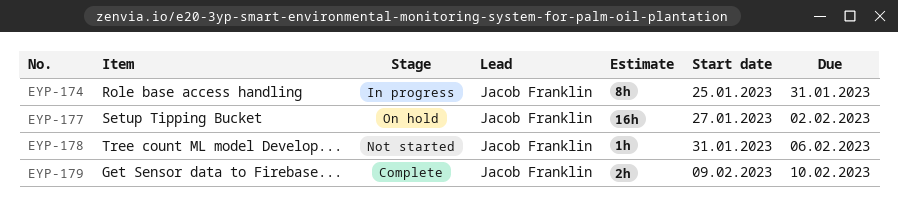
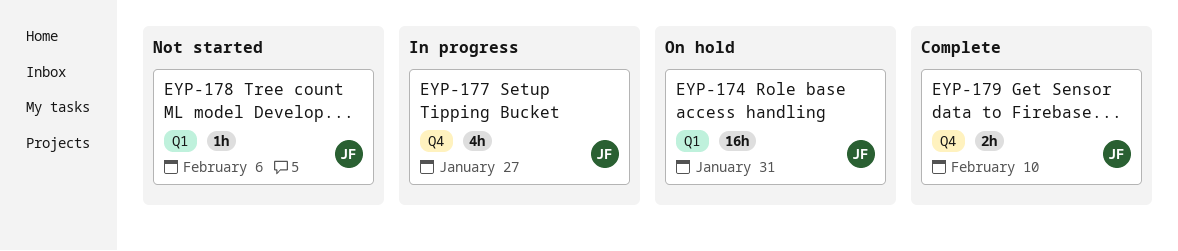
EYP-174, status: In progress -> On hold
EYP-174, estimate: 8h -> 16h
EYP-177, status: On hold -> In progress
EYP-177, estimate: 16h -> 4h
EYP-177, due: Feb 2 -> Jan 27

